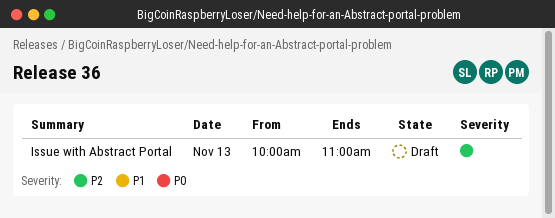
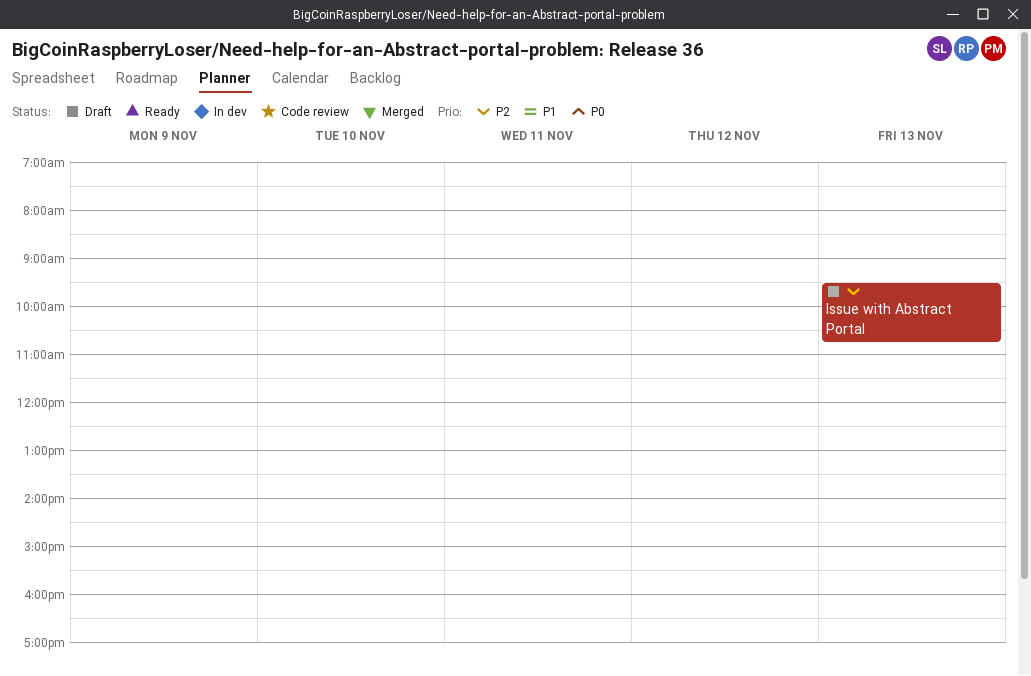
Issue with Abstract Portal, begins: 10:00 -> 09:30
Issue with Abstract Portal, ends: 11:00 -> 10:45

